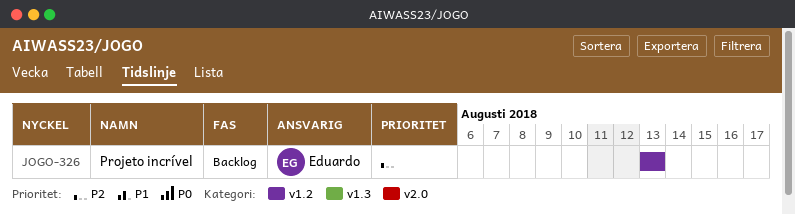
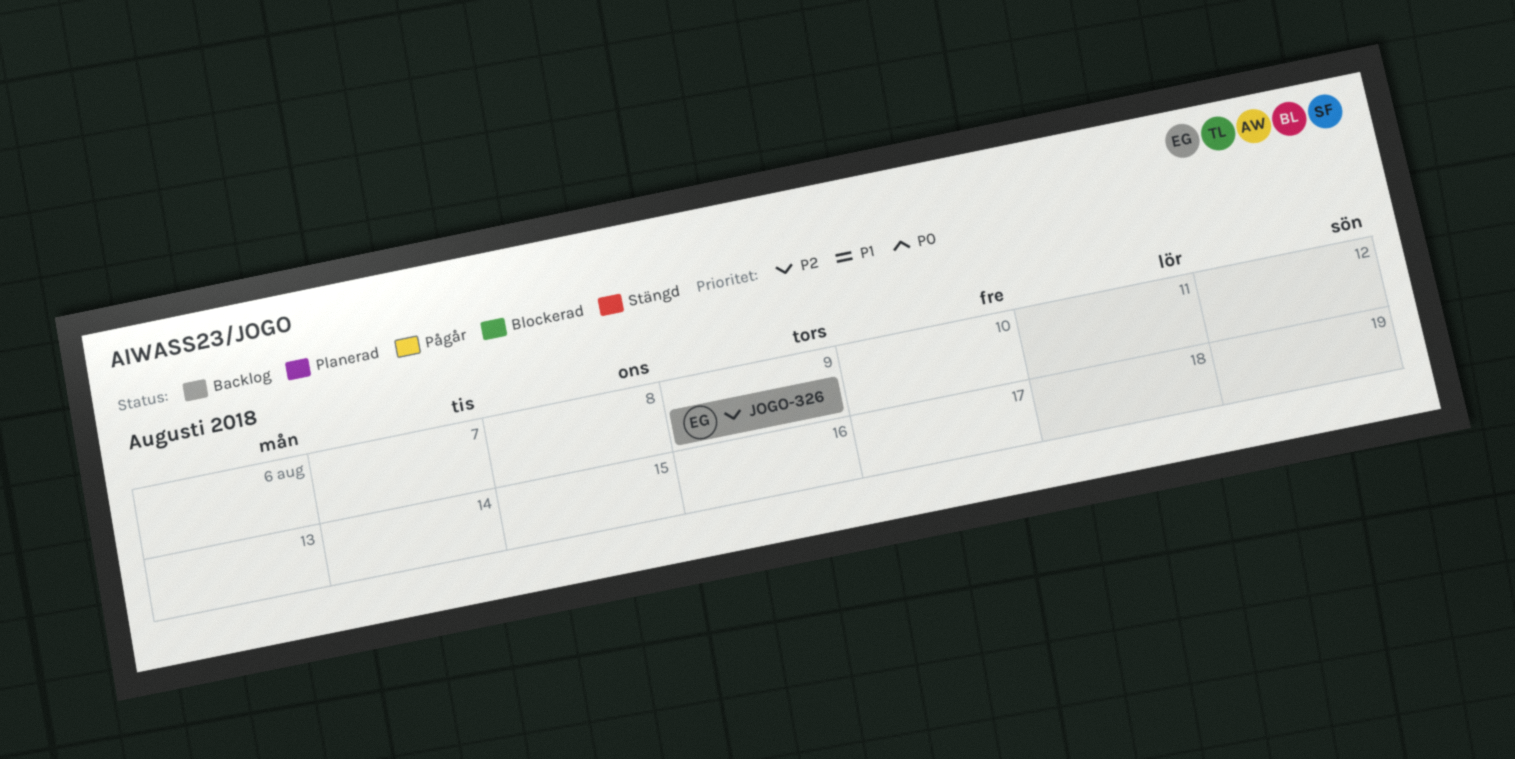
JOGO-326, start: Aug 13 -> Aug 9
JOGO-326, due: Aug 13 -> Aug 9

